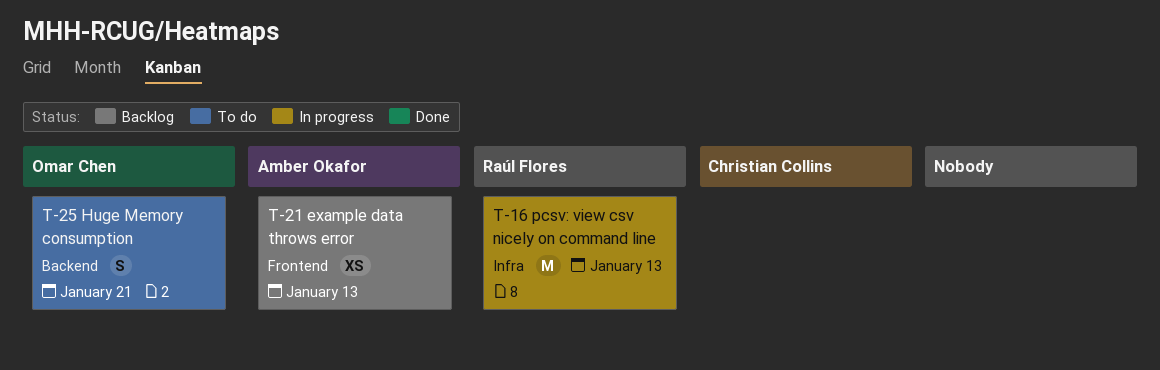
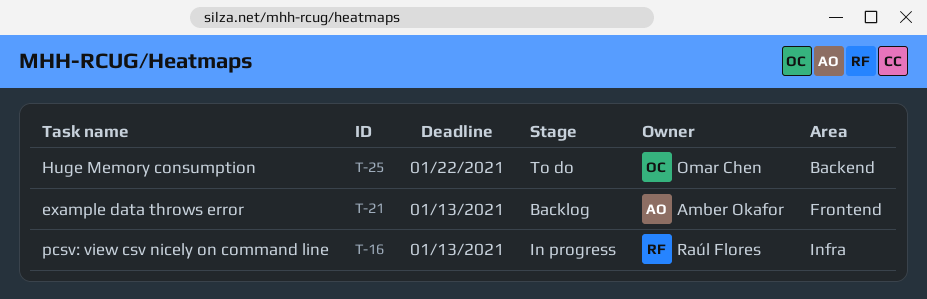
T-25, due: Jan 21 -> Jan 22

